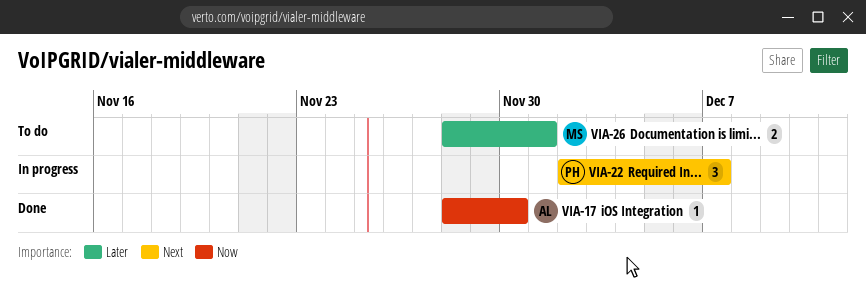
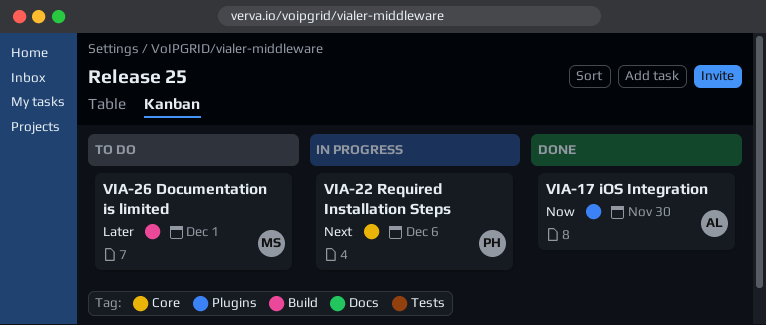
VIA-22, due: Dec 7 -> Dec 6

